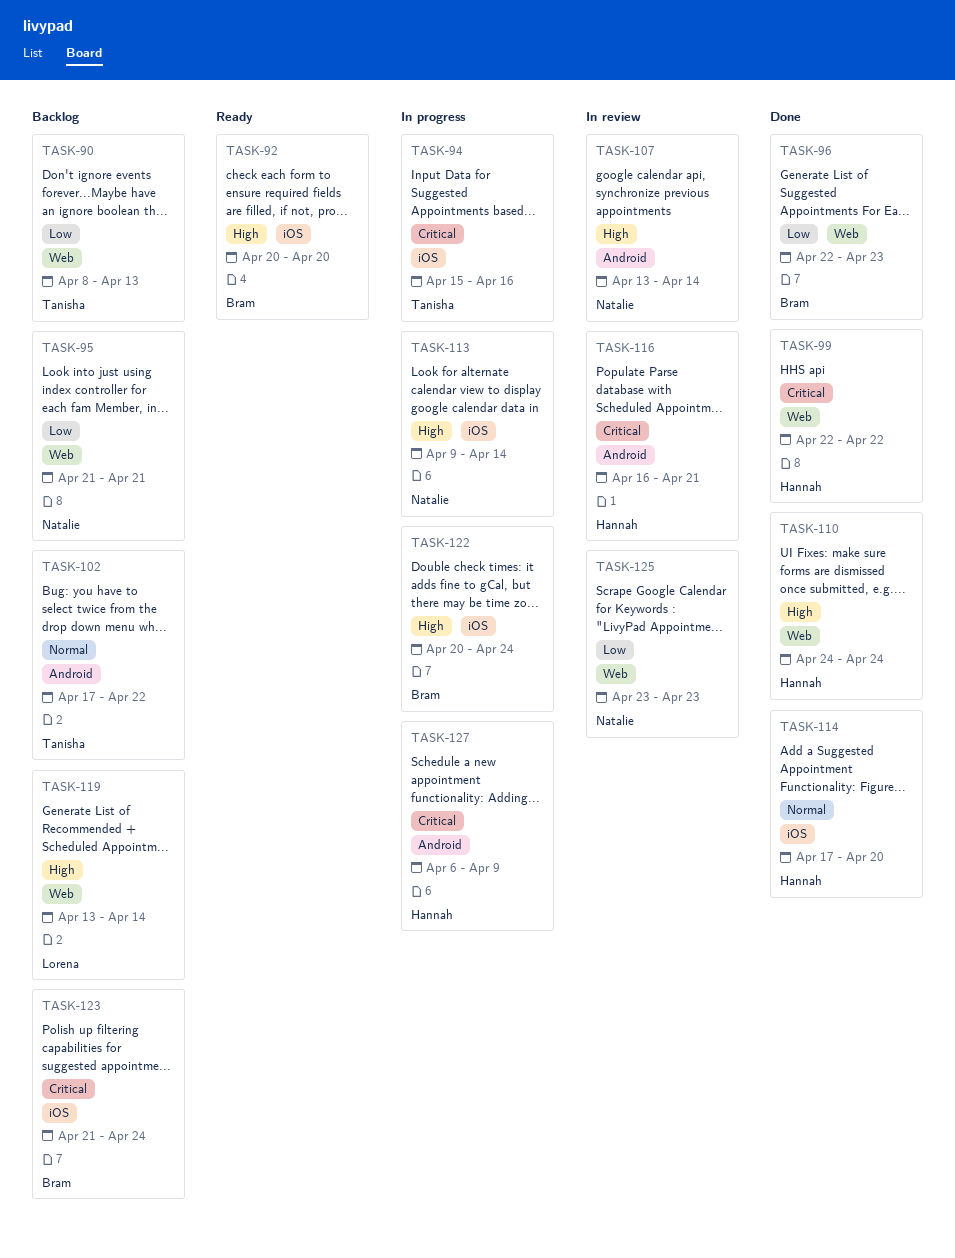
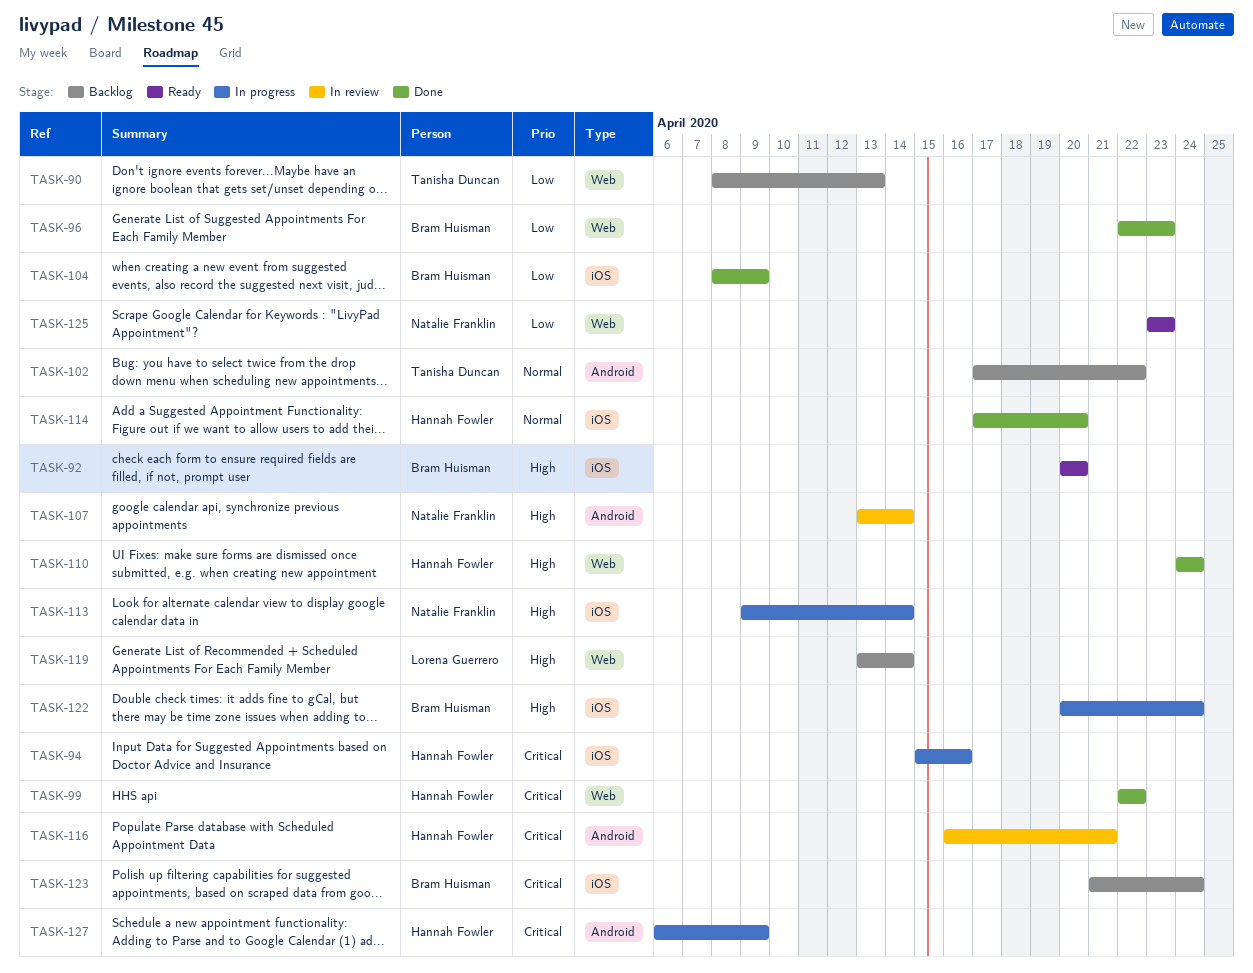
TASK-94, owner: Tanisha Duncan -> Hannah Fowler
TASK-95: present -> none
TASK-104: none -> present
TASK-125, status: In review -> Ready

